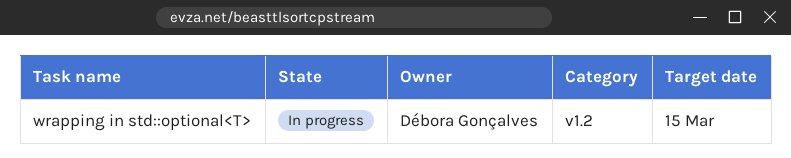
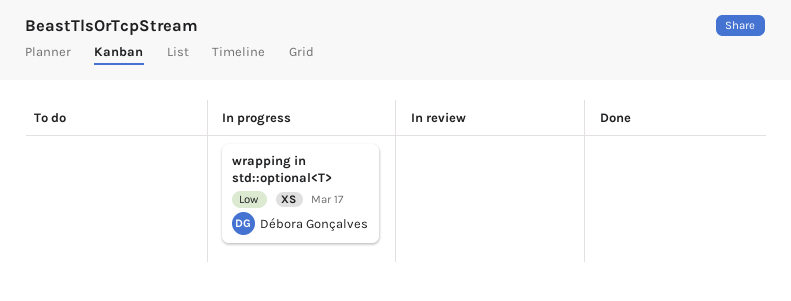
wrapping in std::optional<T>, due: Mar 15 -> Mar 17

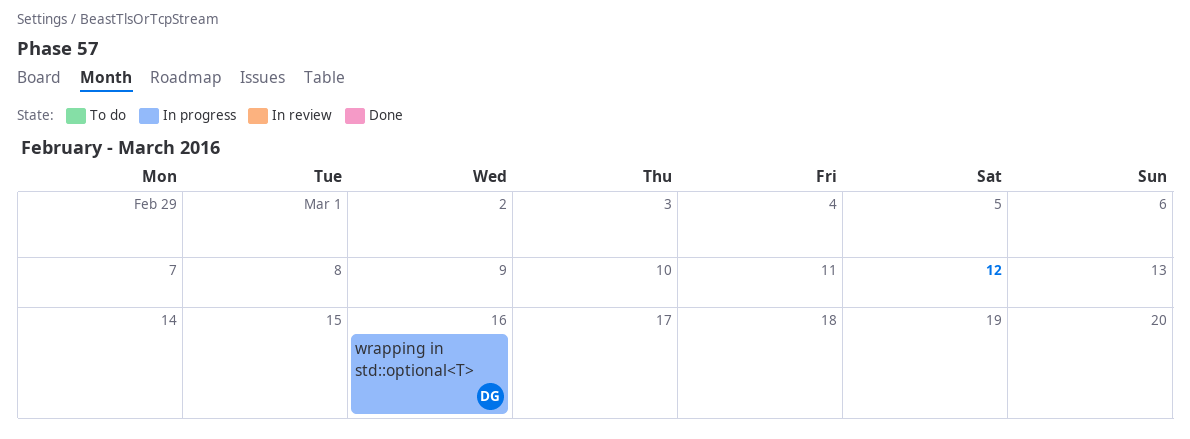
wrapping in std::optional<T>, due: Mar 17 -> Mar 16

